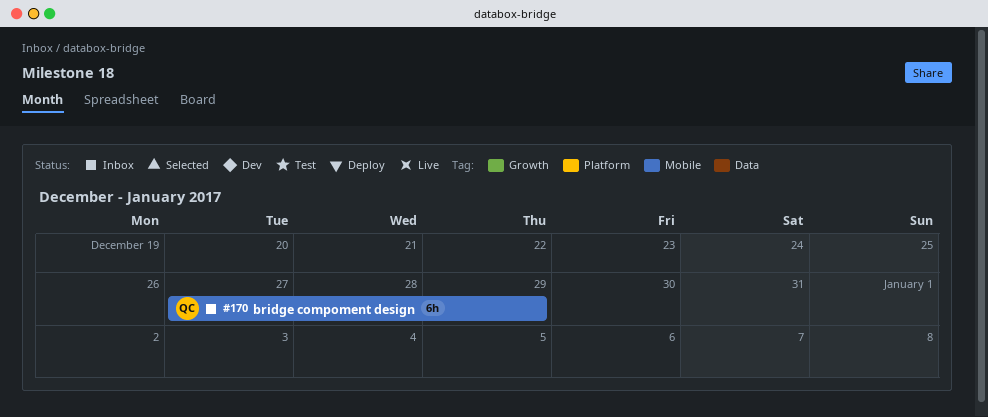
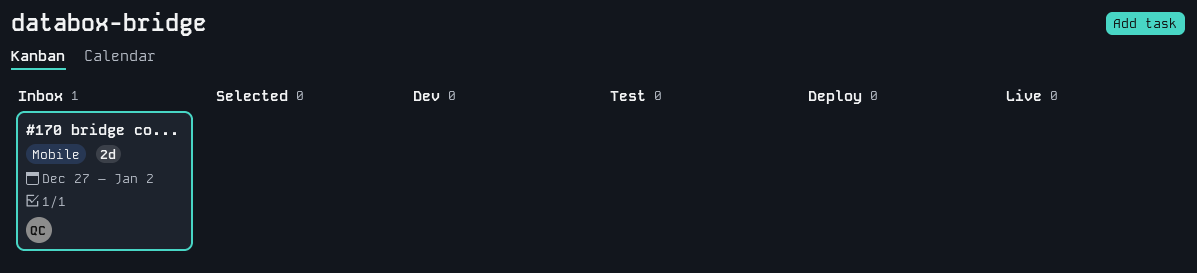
#170, estimate: 6h -> 2d
#170, due: Dec 29 -> Jan 2

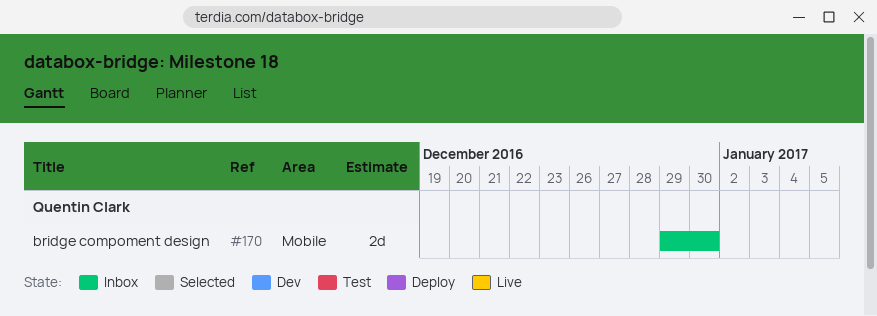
#170, start: Dec 27 -> Dec 29
#170, due: Jan 2 -> Dec 30

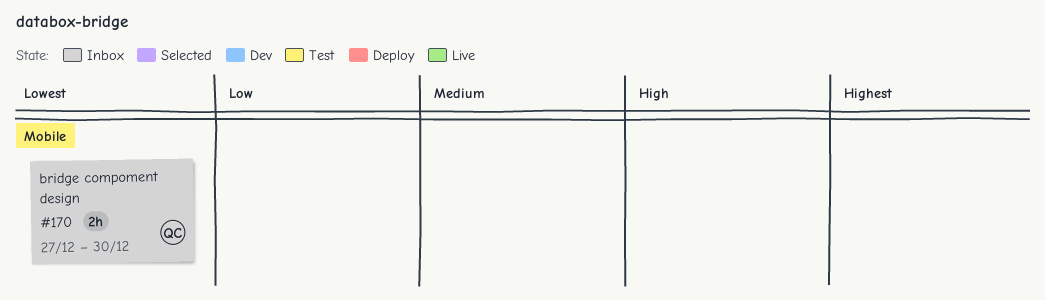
#170, estimate: 2d -> 2h
#170, start: Dec 29 -> Dec 27

